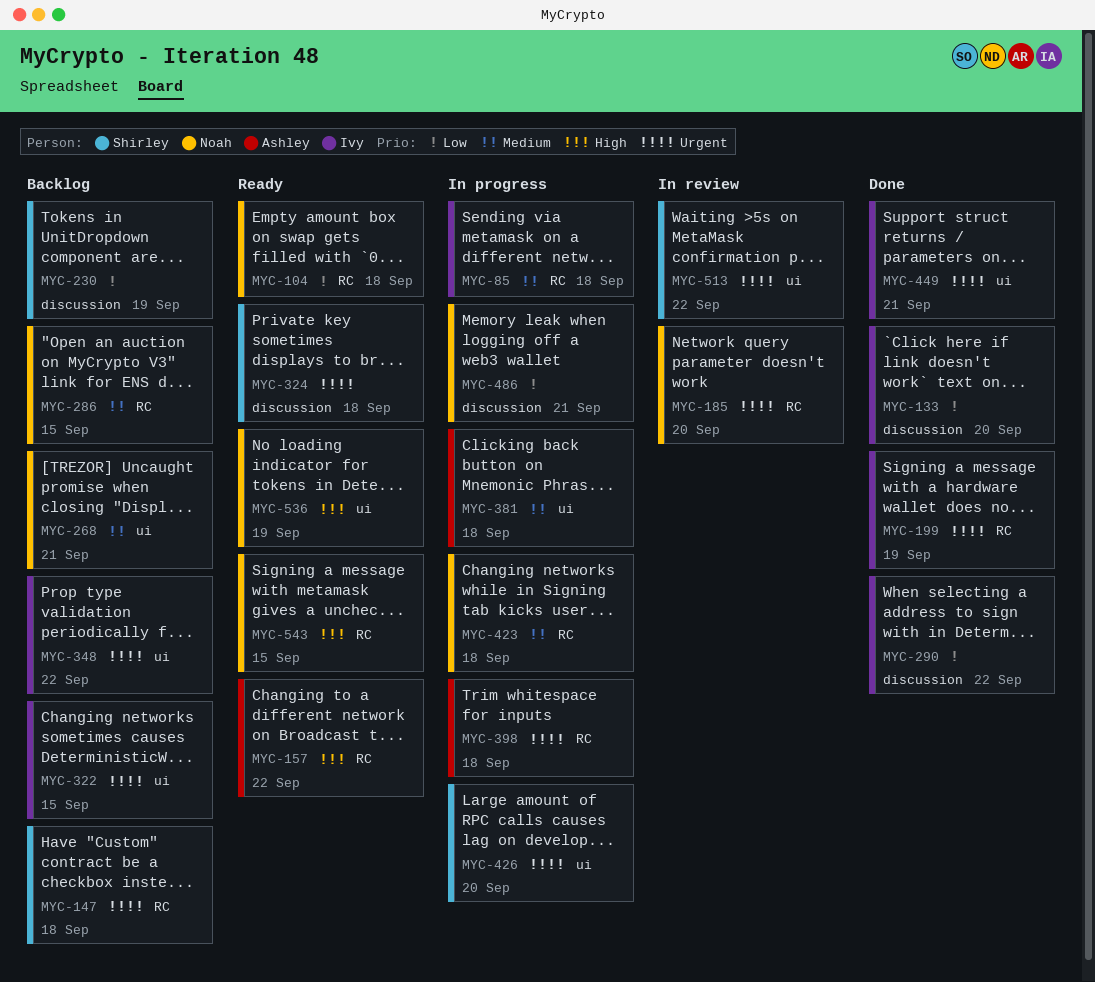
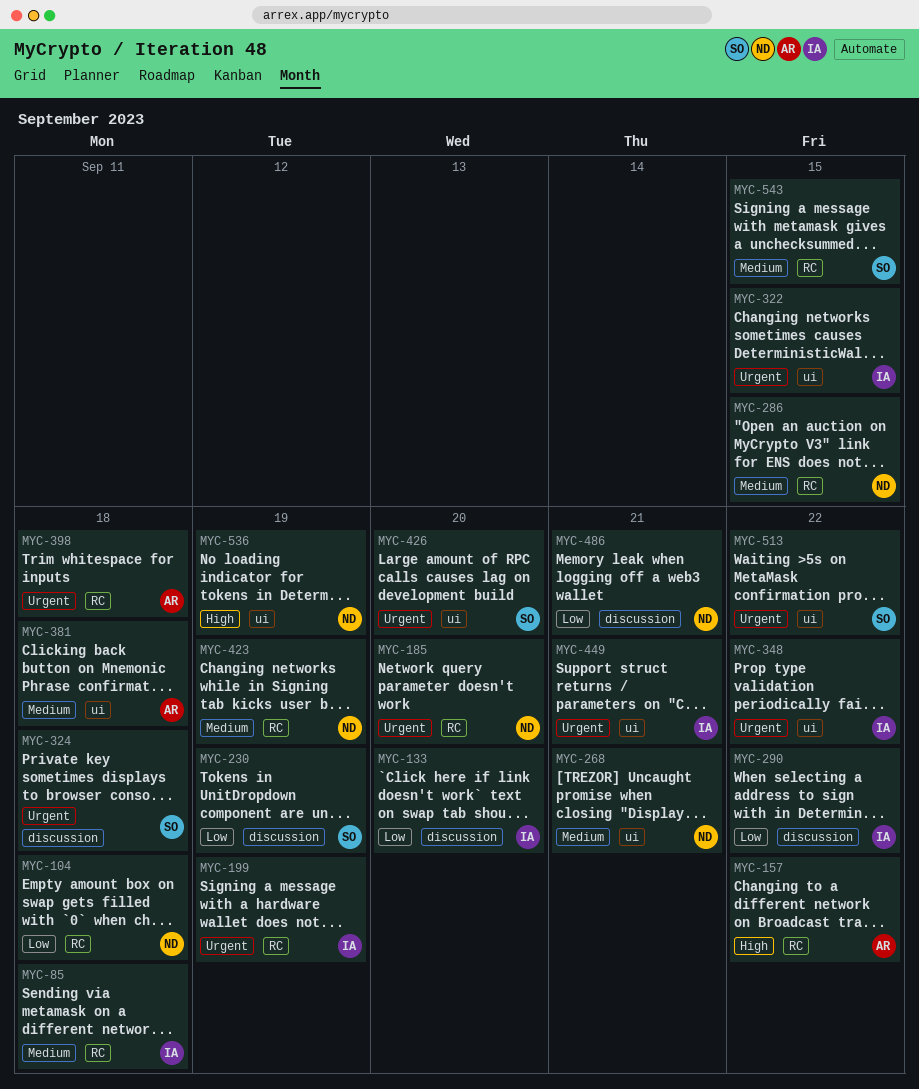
MYC-147: present -> none
MYC-423, due: Sep 18 -> Sep 19
MYC-543, owner: Noah -> Shirley
MYC-543, priority: High -> Medium

